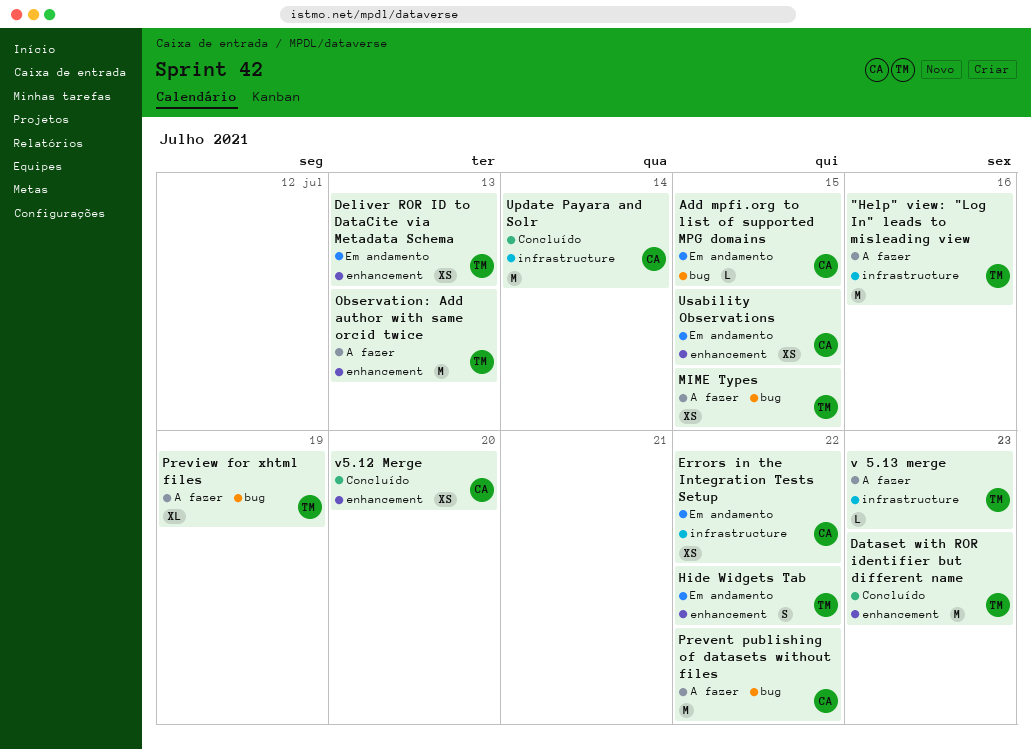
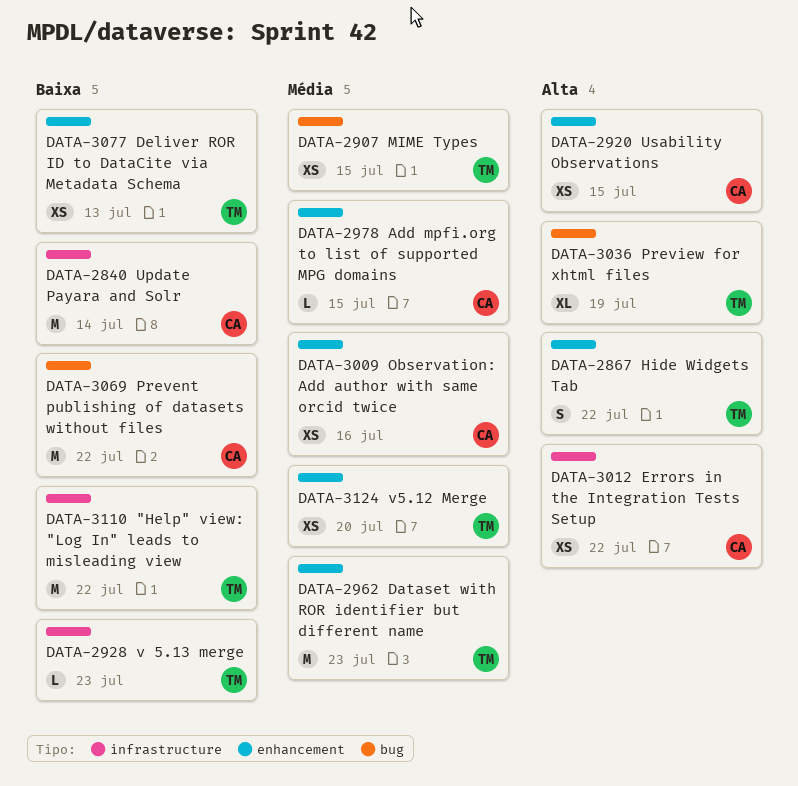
"Help" view: "Log In" leads to misleading view, due: Jul 16 -> Jul 22
Add mpfi.org to list of supported MPG domains, label: bug -> enhancement
Observation: Add author with same orcid twice, owner: TM -> CA
Observation: Add author with same orcid twice, estimate: M -> XS
Observation: Add author with same orcid twice, due: Jul 13 -> Jul 16
v5.12 Merge, owner: CA -> TM

